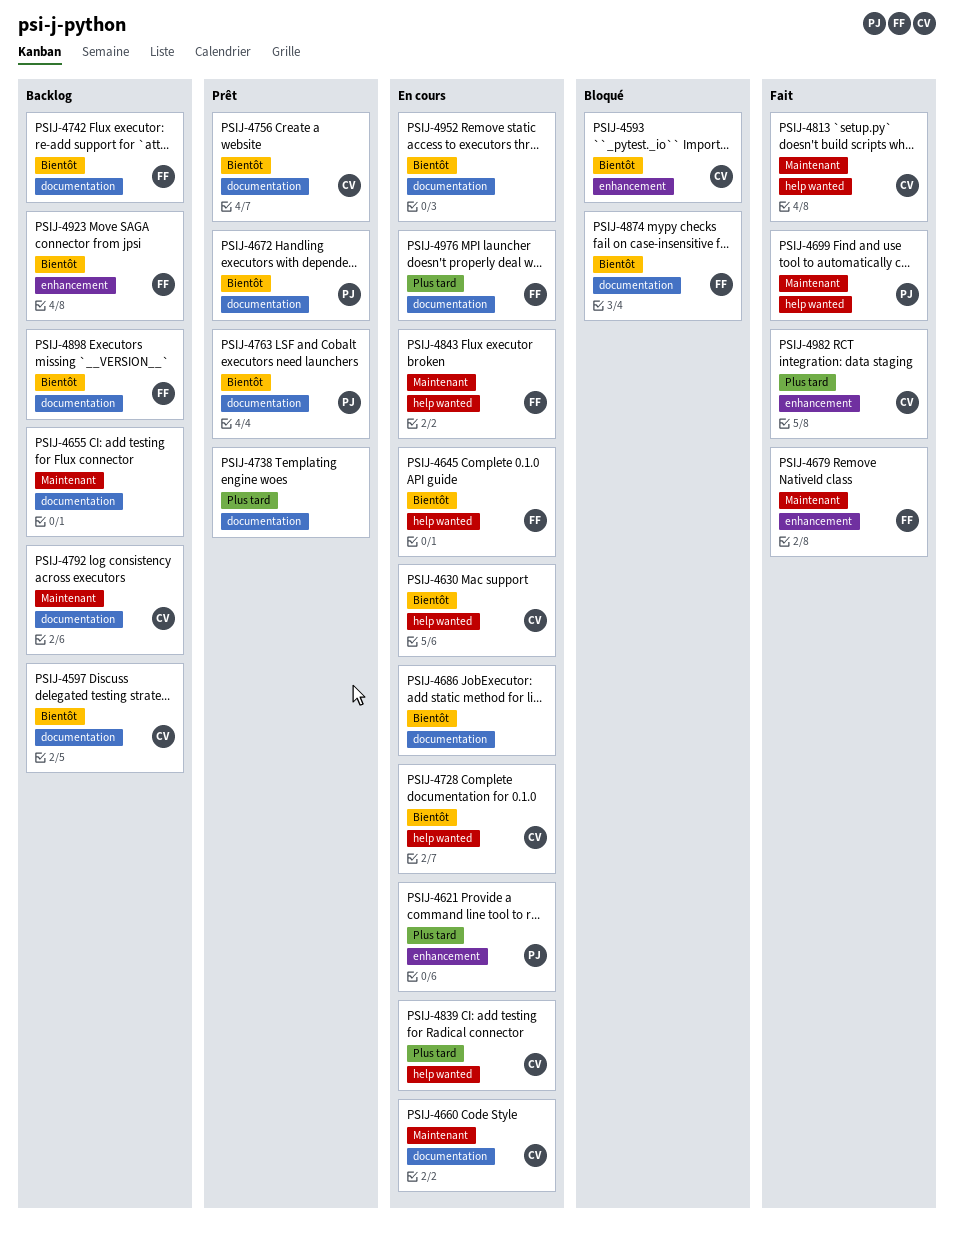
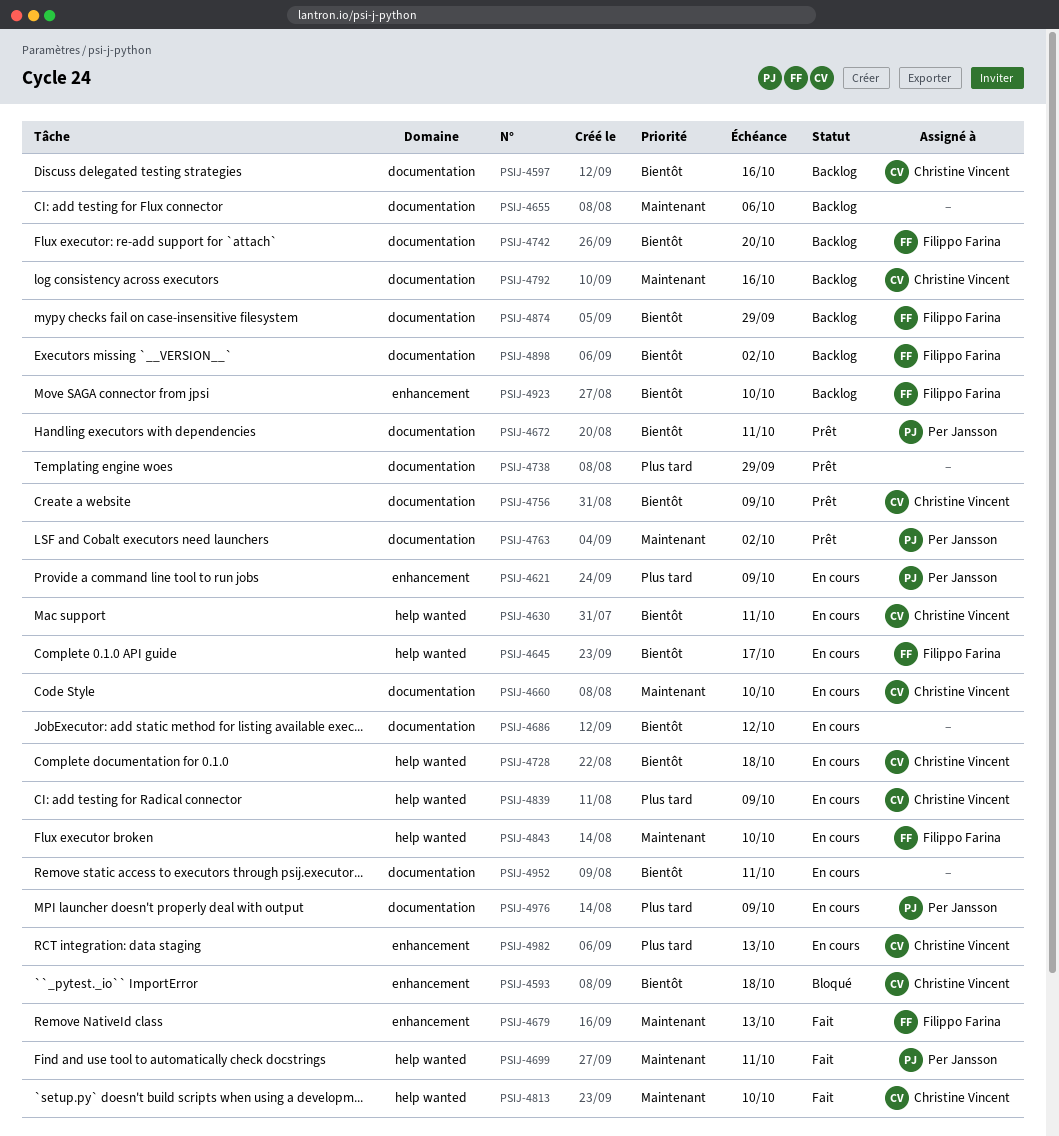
PSIJ-4763, priority: Bientôt -> Maintenant
PSIJ-4874, status: Bloqué -> Backlog
PSIJ-4976, owner: Filippo Farina -> Per Jansson
PSIJ-4982, status: Fait -> En cours

